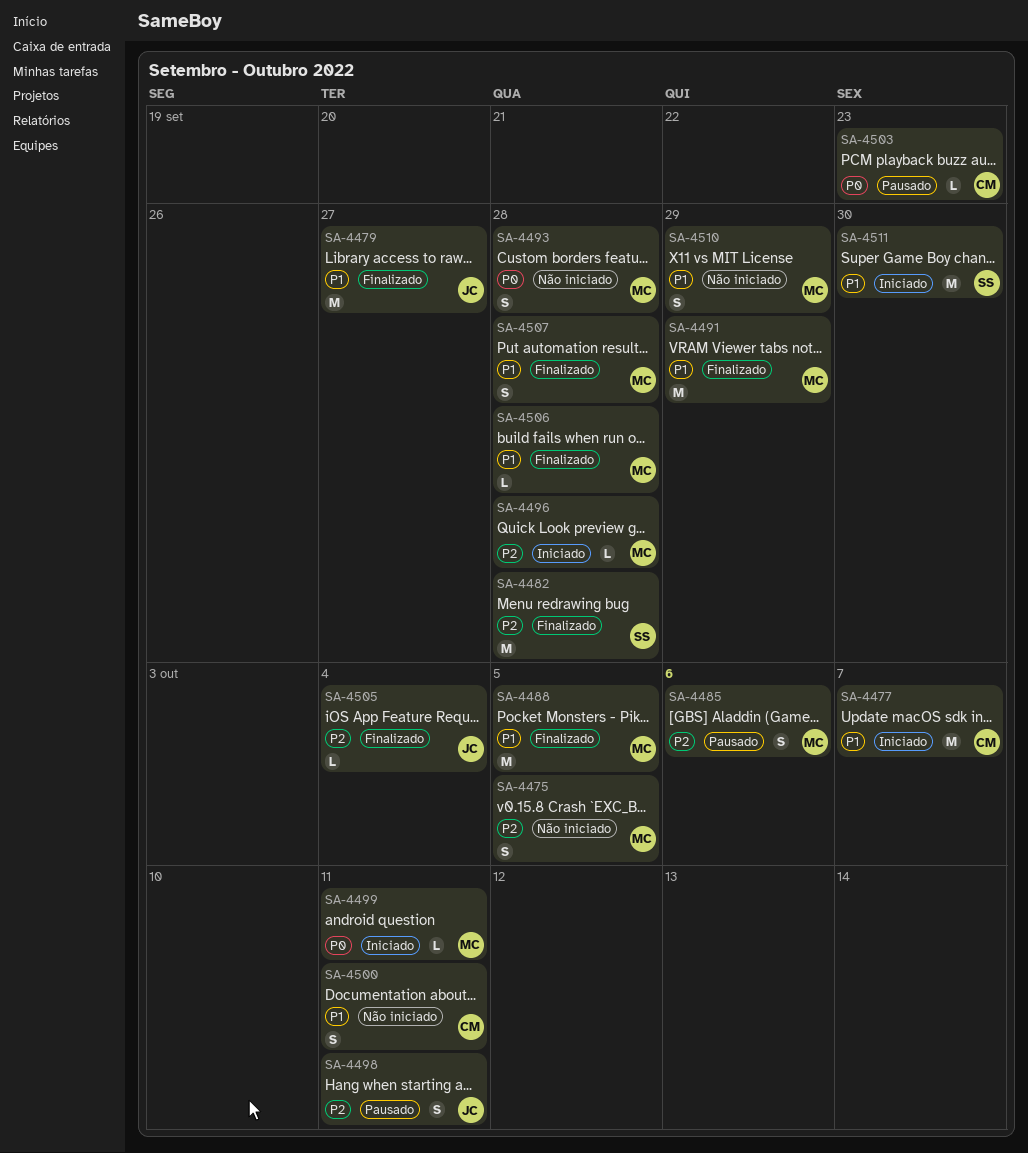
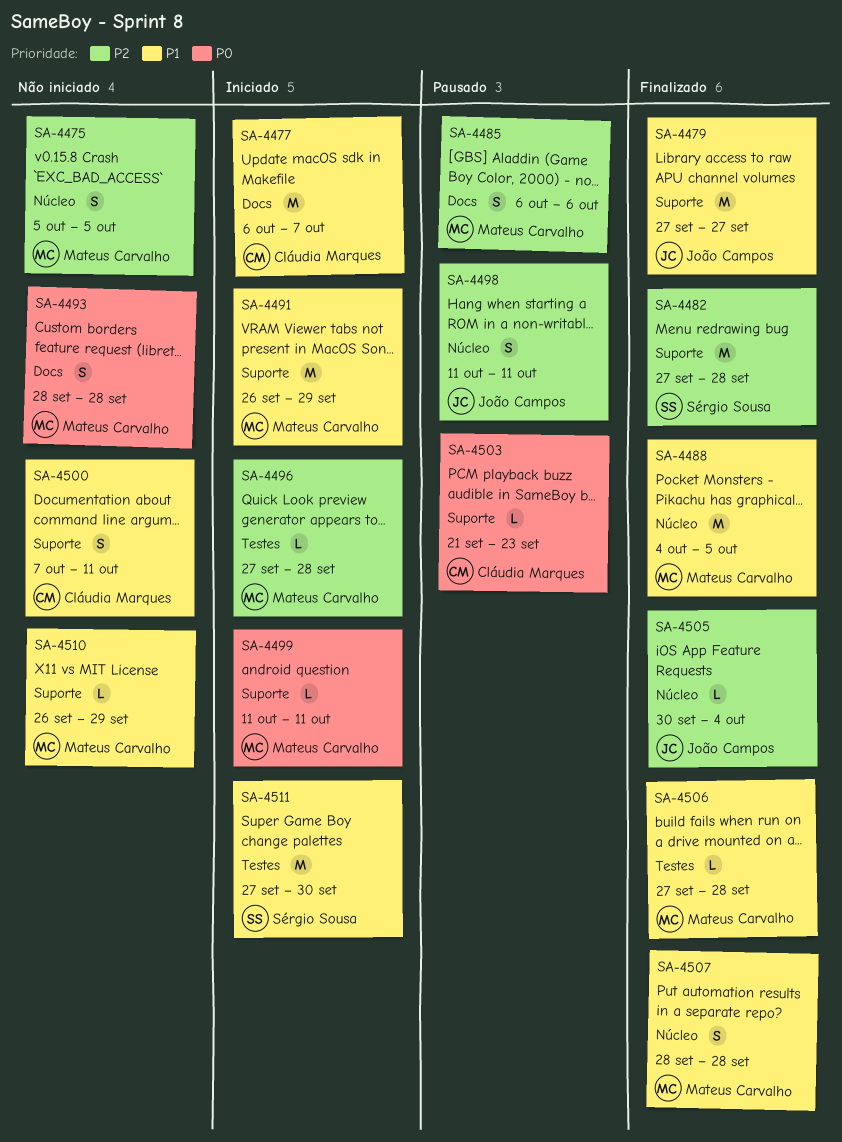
SA-4491, status: Finalizado -> Iniciado
SA-4510, estimate: S -> L

